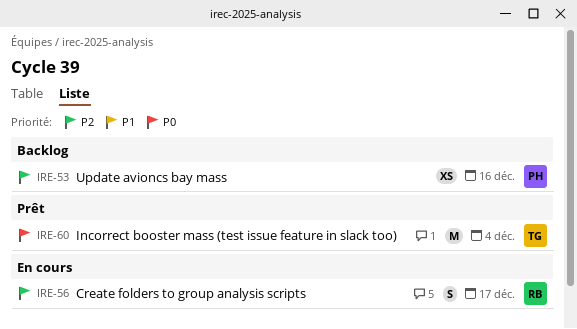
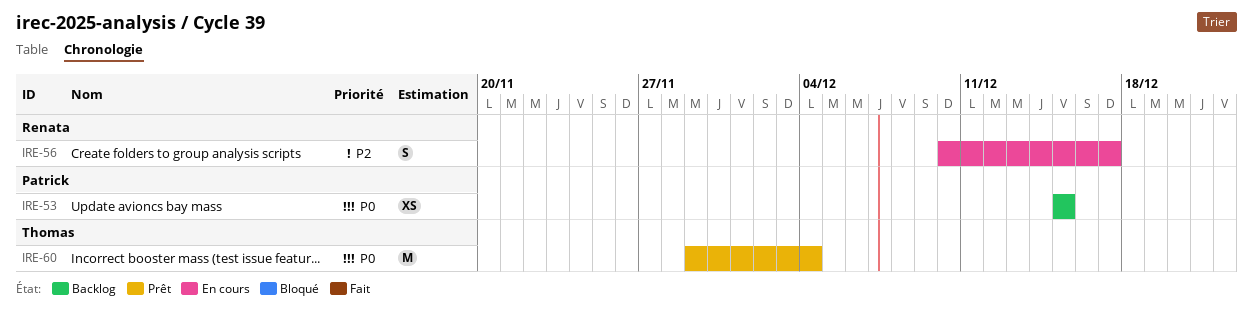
IRE-53, priority: P2 -> P0
IRE-53, due: Dec 16 -> Dec 15

